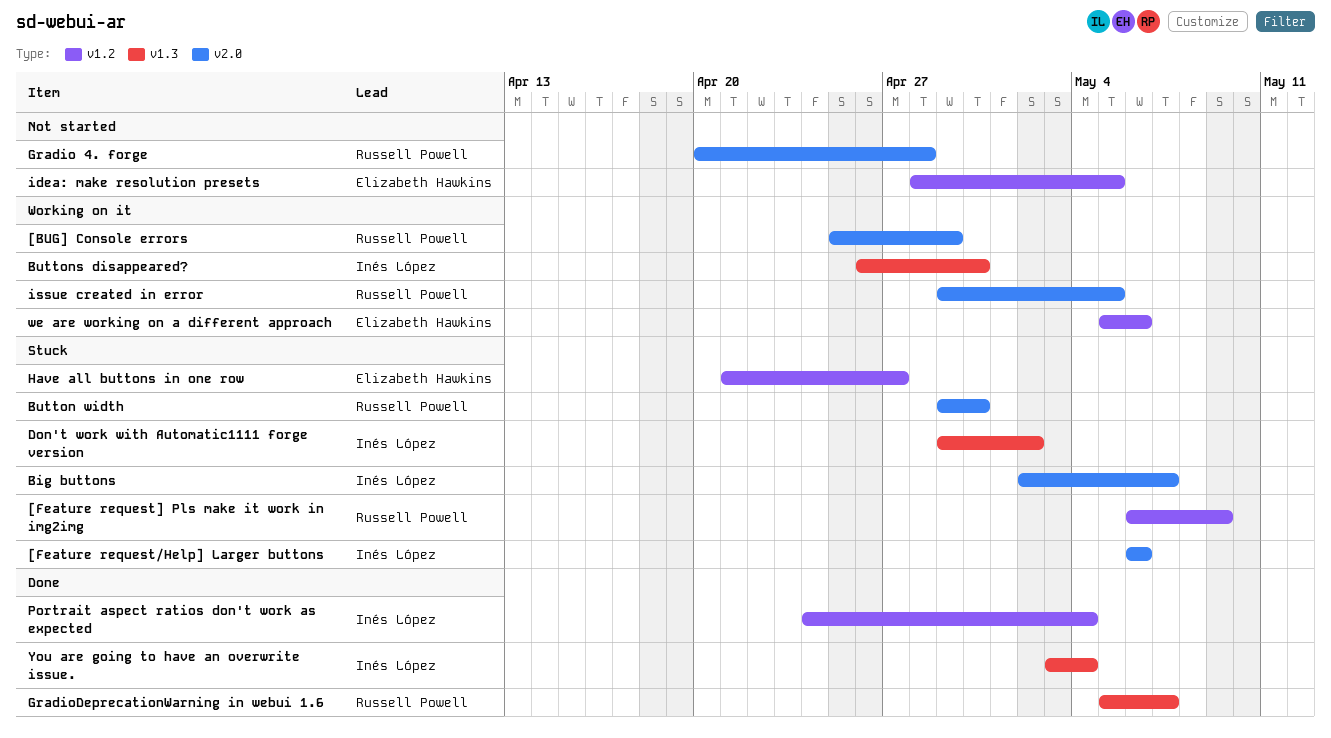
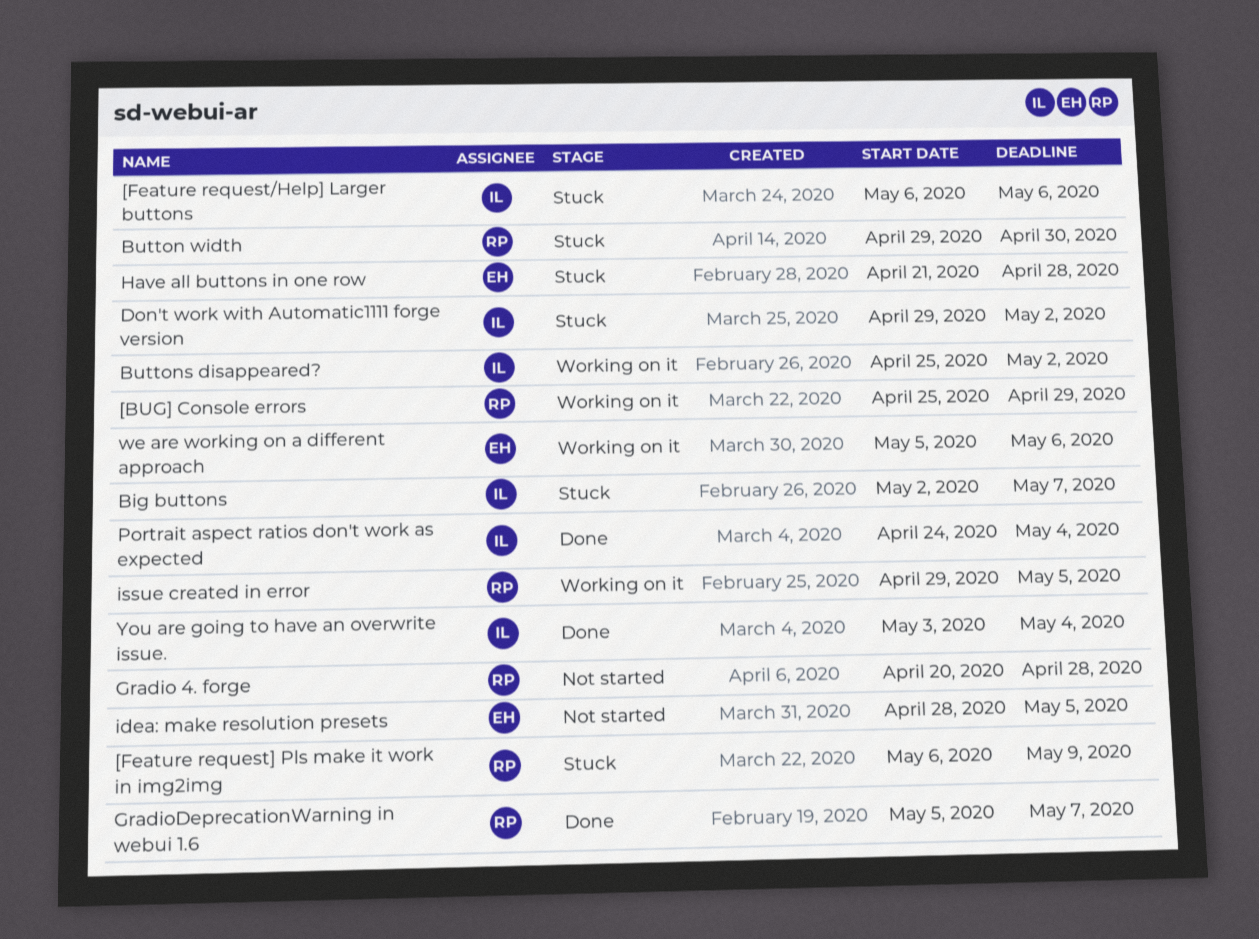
Buttons disappeared?, start: Apr 26 -> Apr 25
Buttons disappeared?, due: Apr 30 -> May 2
Have all buttons in one row, due: Apr 27 -> Apr 28

